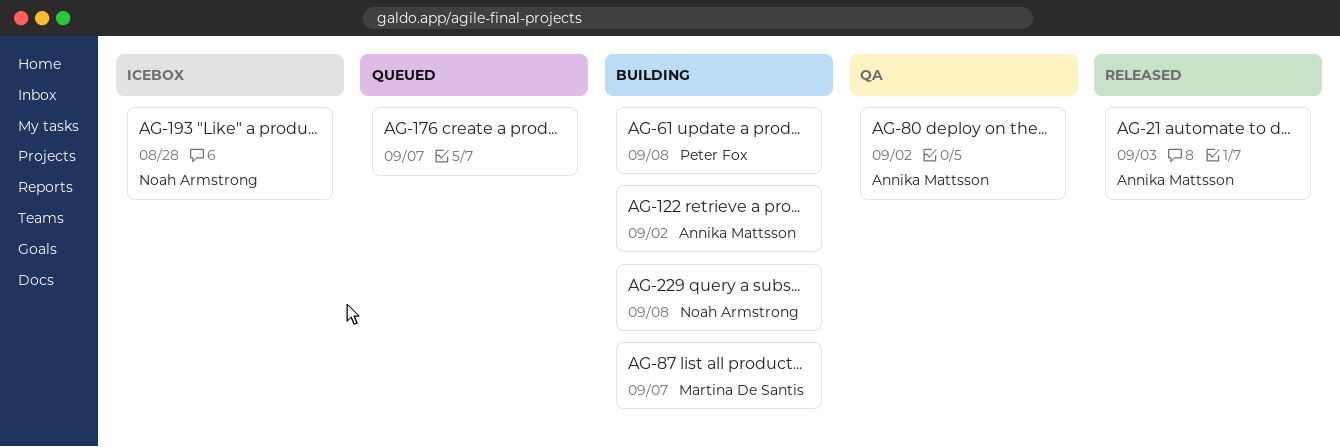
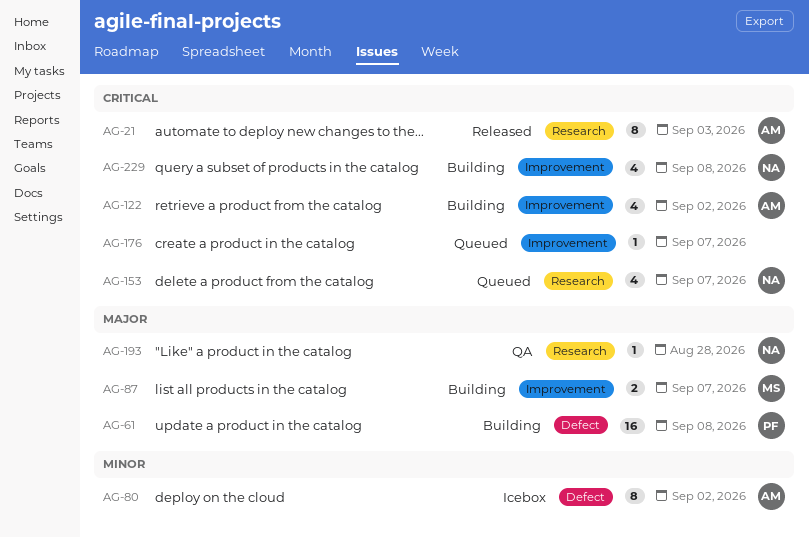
AG-80, status: QA -> Icebox
AG-153: none -> present
AG-193, status: Icebox -> QA

